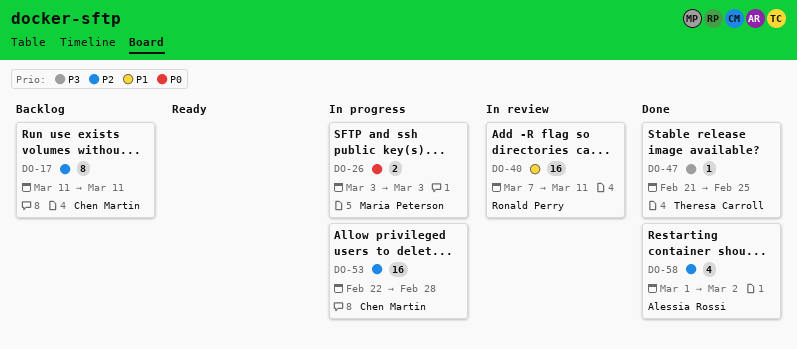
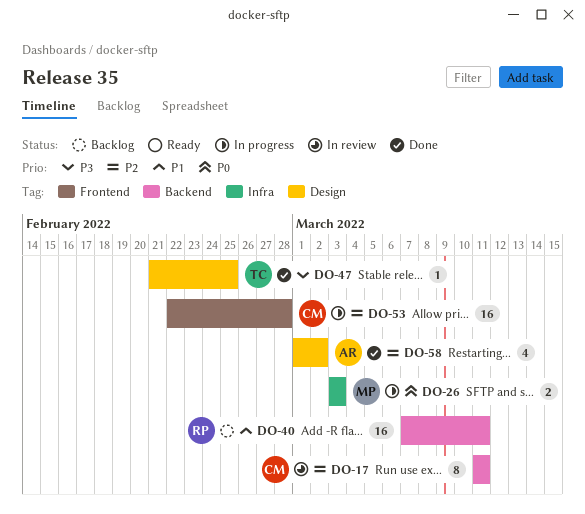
DO-17, status: Backlog -> In review
DO-40, status: In review -> Backlog

